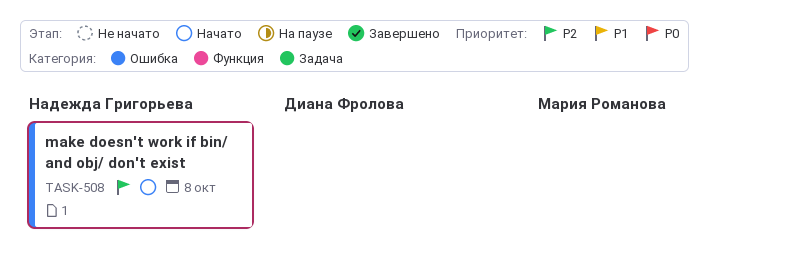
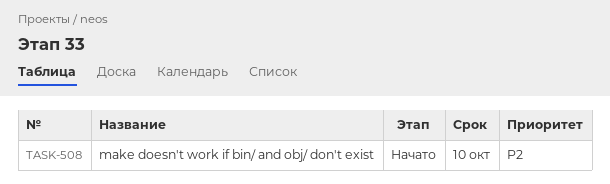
TASK-508, due: Oct 8 -> Oct 10

